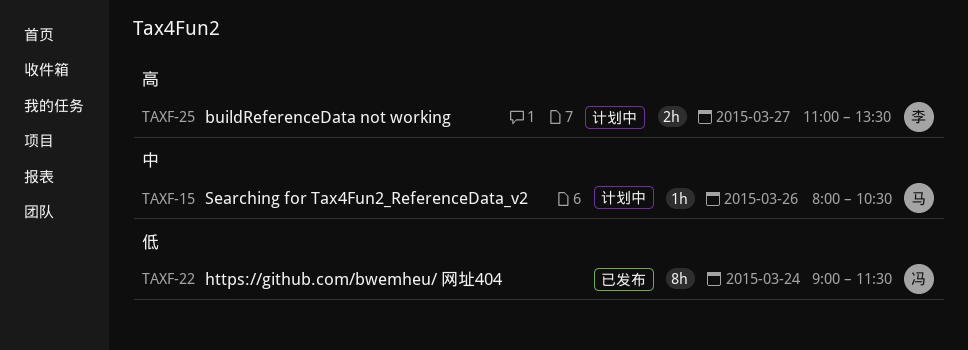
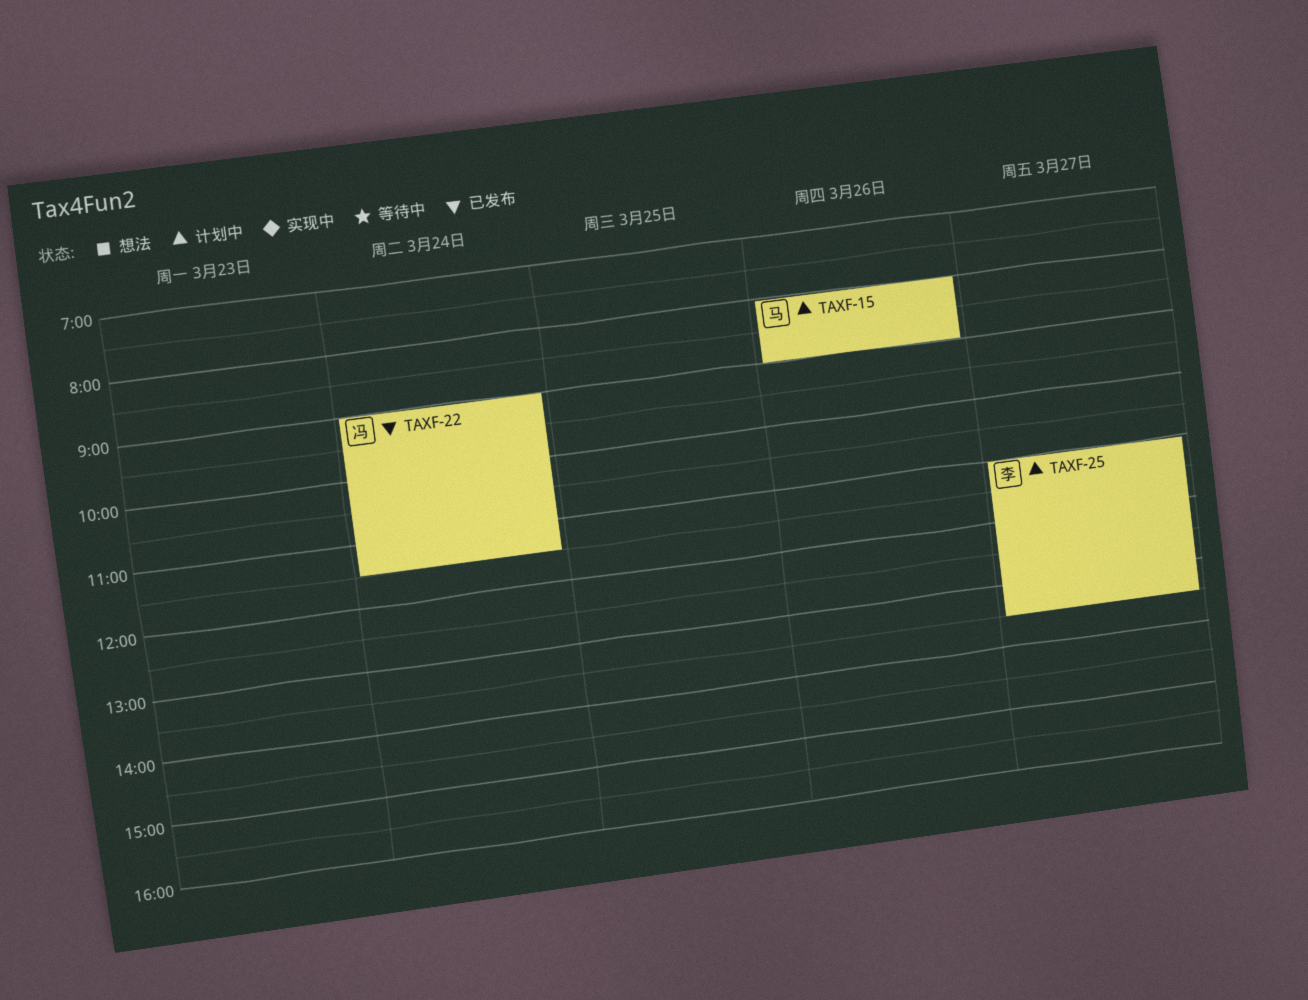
TAXF-15, ends: 10:30 -> 09:00

